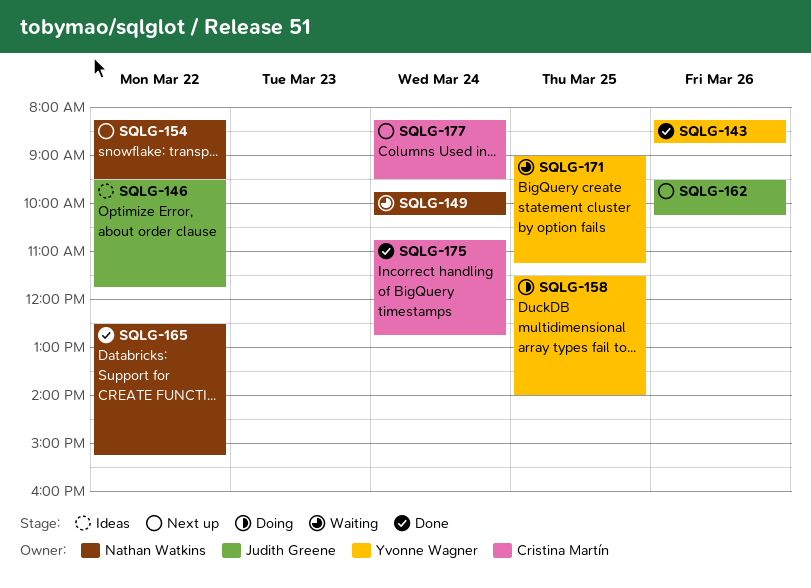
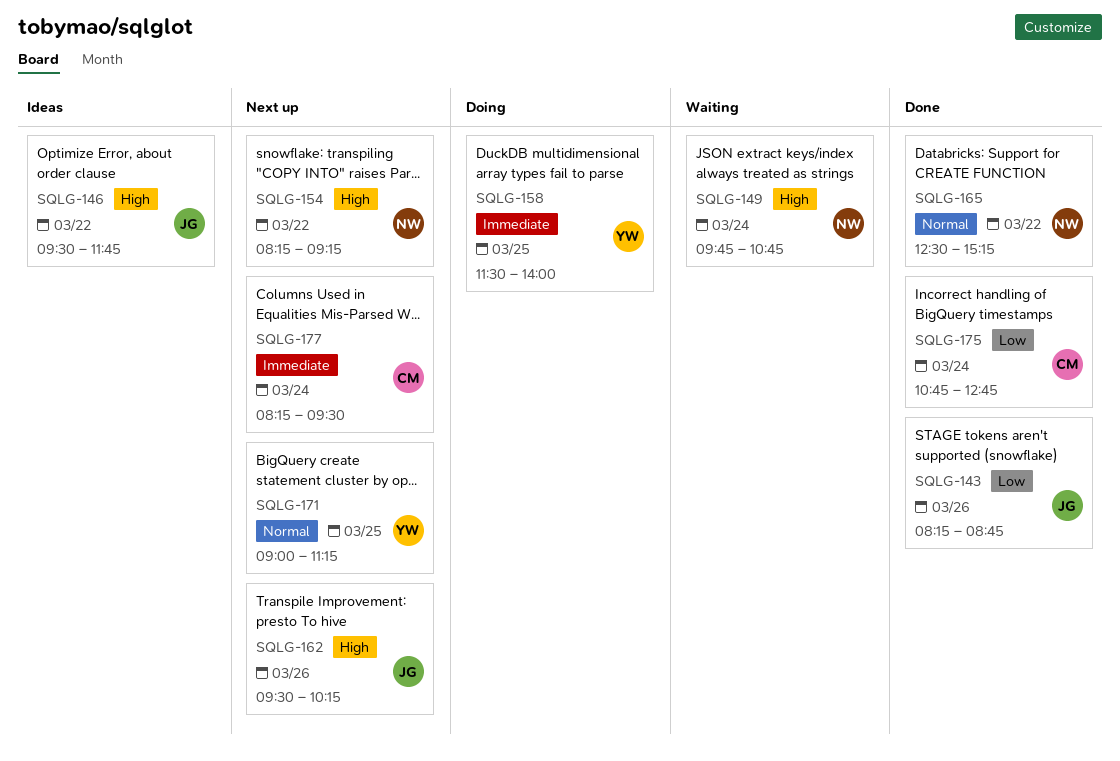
SQLG-143, owner: Yvonne Wagner -> Judith Greene
SQLG-149, ends: 10:15 -> 10:45
SQLG-154, ends: 09:30 -> 09:15
SQLG-171, status: Waiting -> Next up

